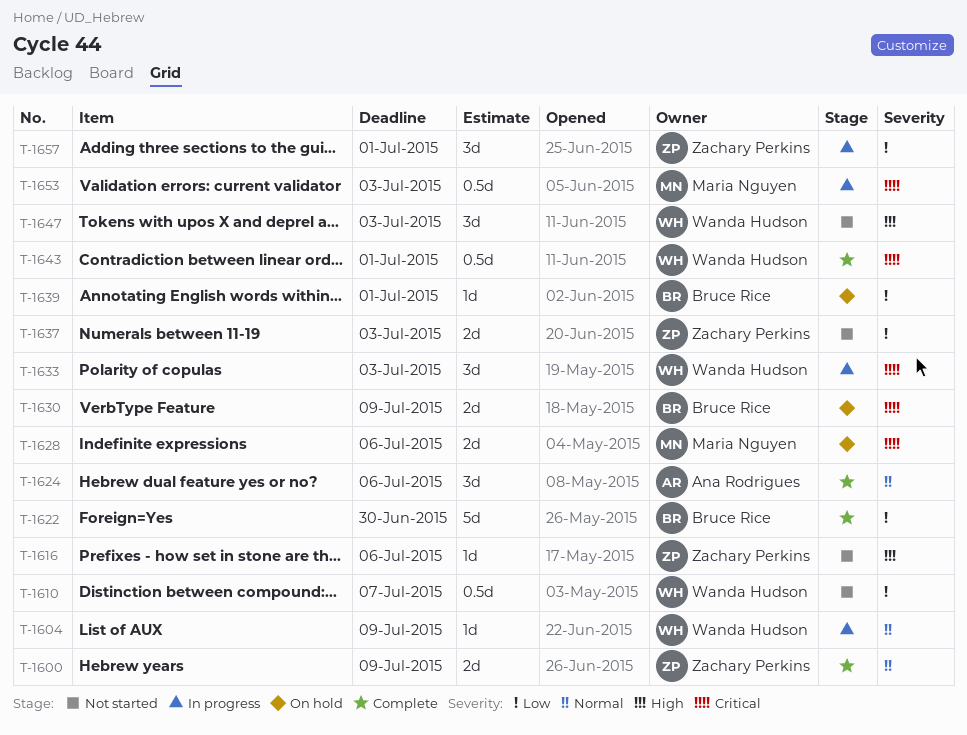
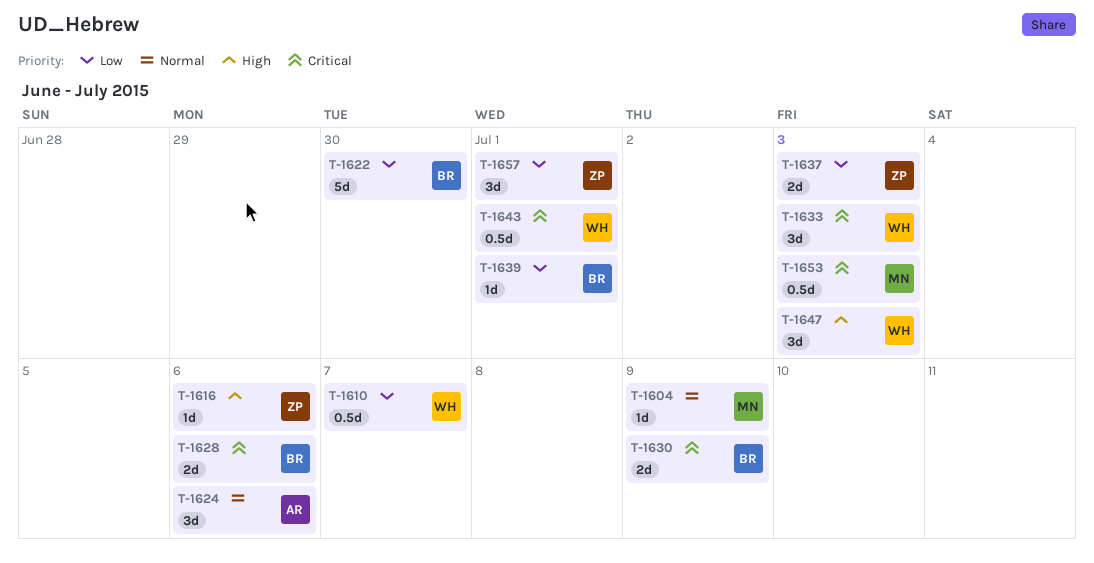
T-1600: present -> none
T-1604, owner: Wanda Hudson -> Maria Nguyen
T-1628, owner: Maria Nguyen -> Bruce Rice

